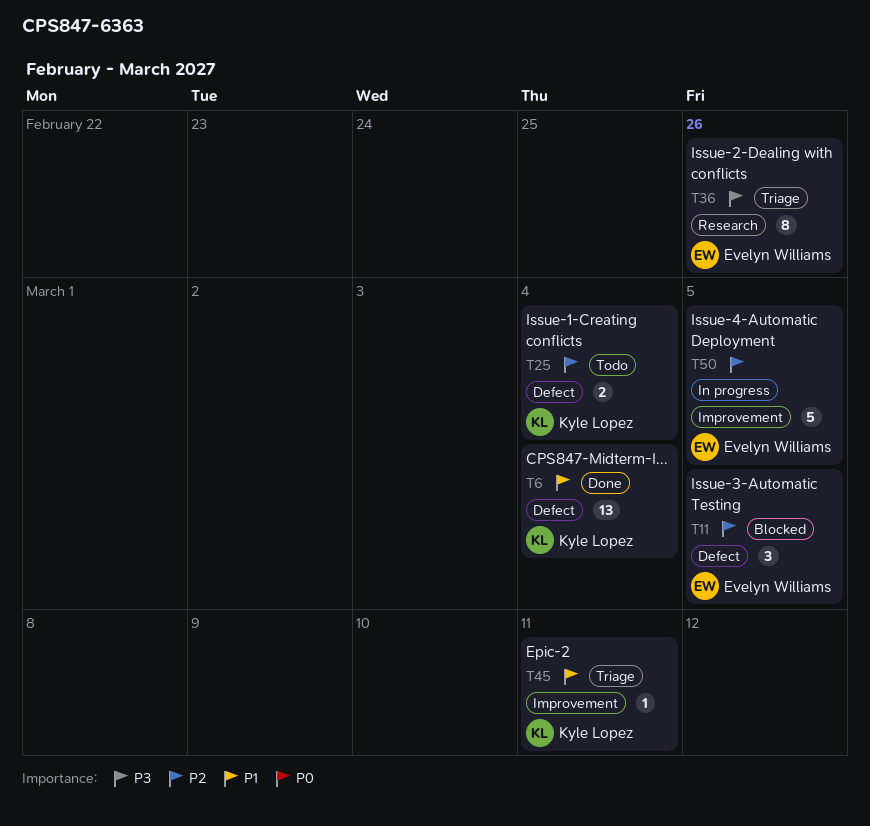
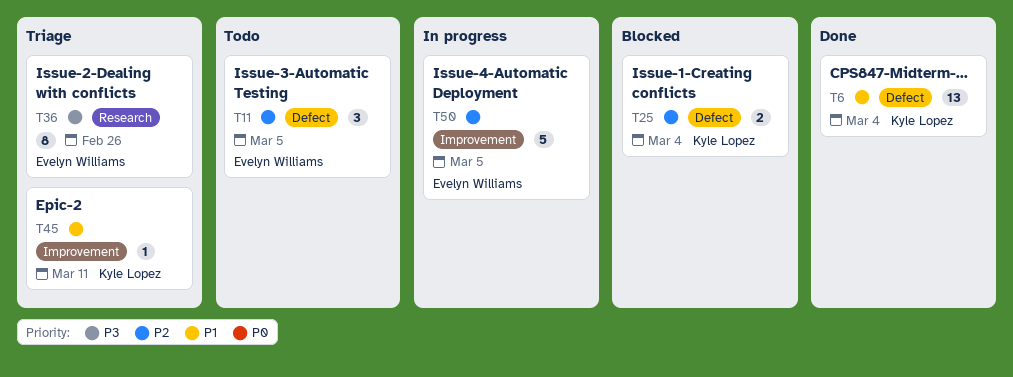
T11, status: Blocked -> Todo
T25, status: Todo -> Blocked

